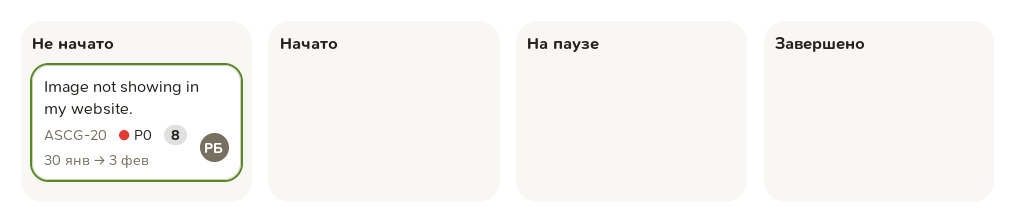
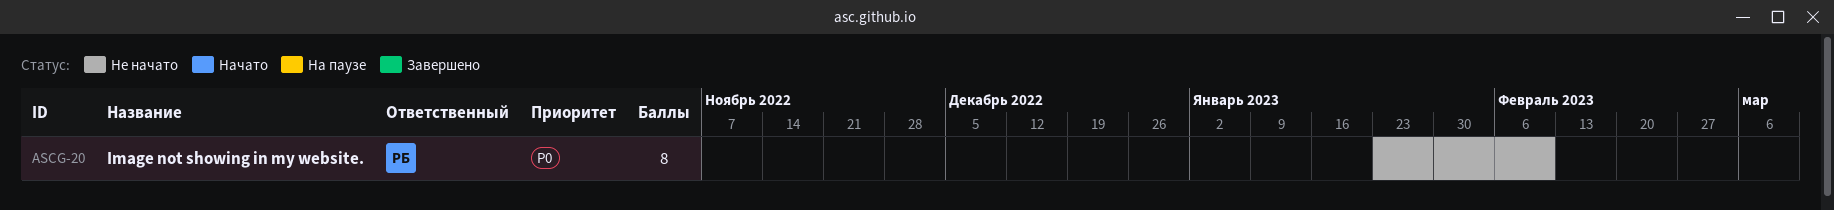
ASCG-20, start: Jan 30 -> Jan 23
ASCG-20, due: Feb 3 -> Feb 10

